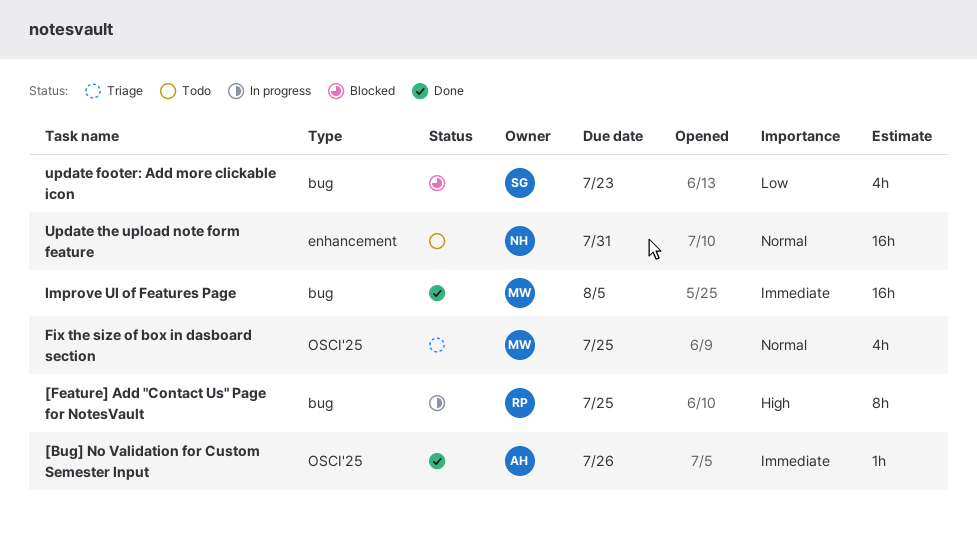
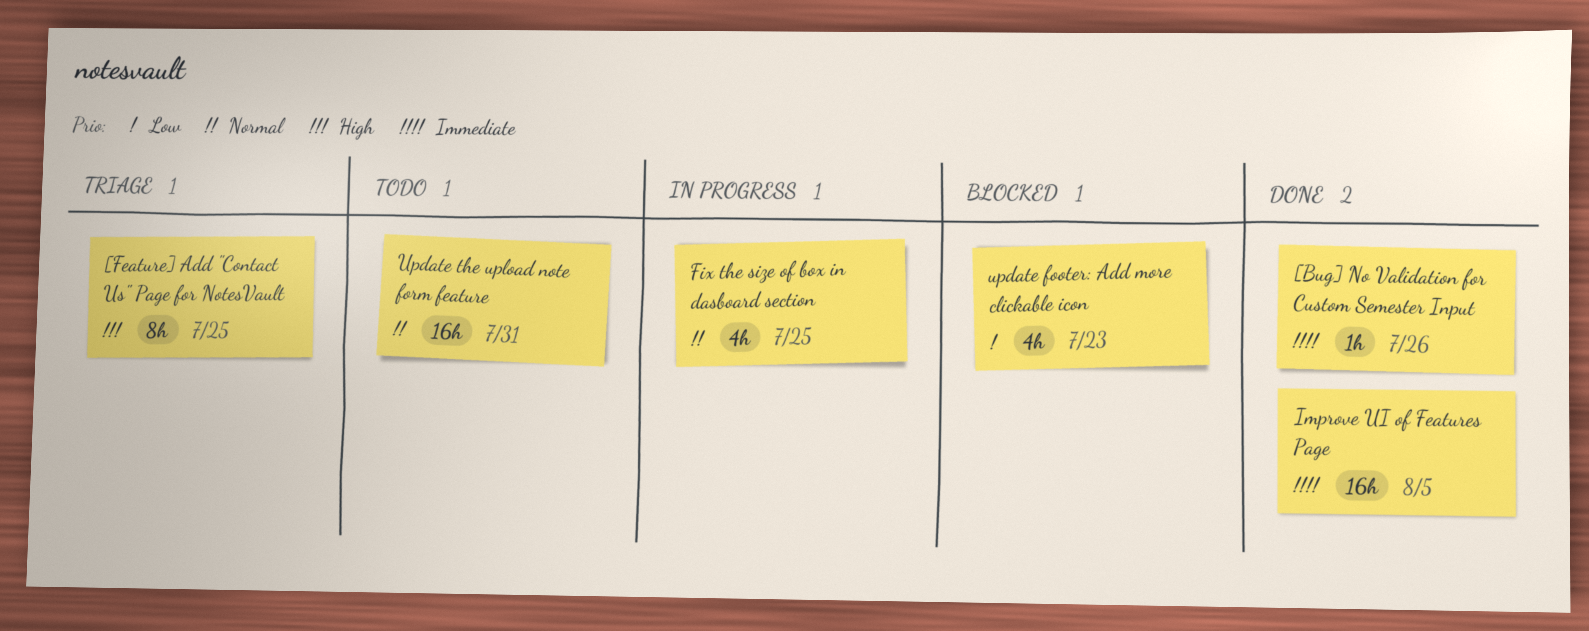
[Feature] Add "Contact Us" Page for NotesVault, status: In progress -> Triage
Fix the size of box in dasboard section, status: Triage -> In progress

